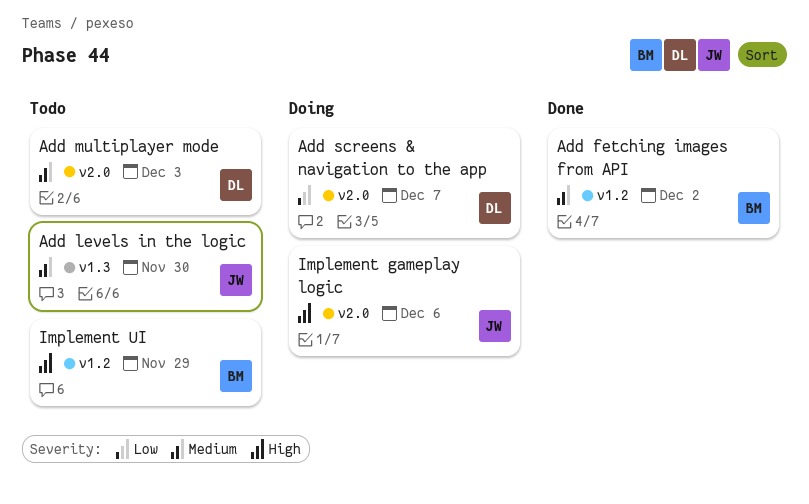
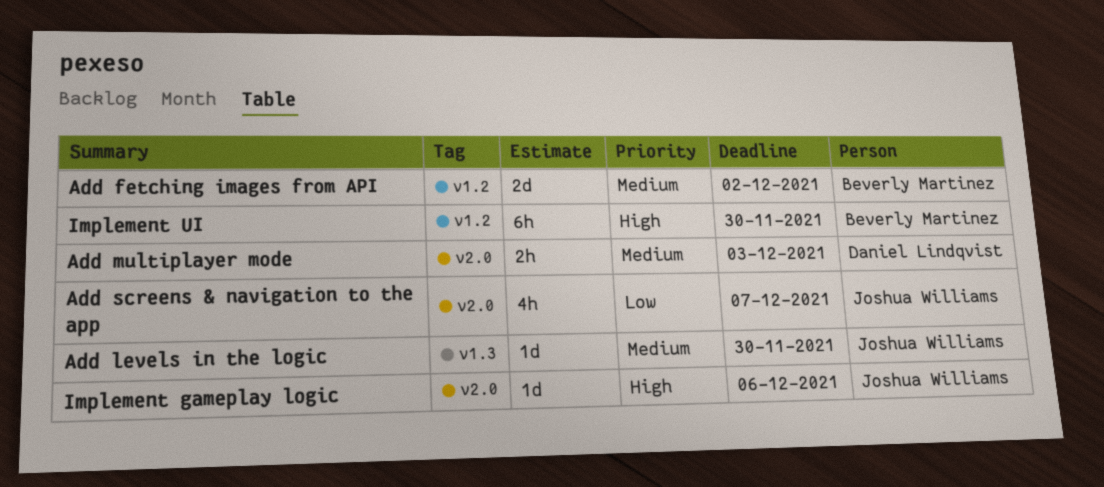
Add screens & navigation to the app, owner: Daniel Lindqvist -> Joshua Williams
Implement UI, due: Nov 29 -> Nov 30

